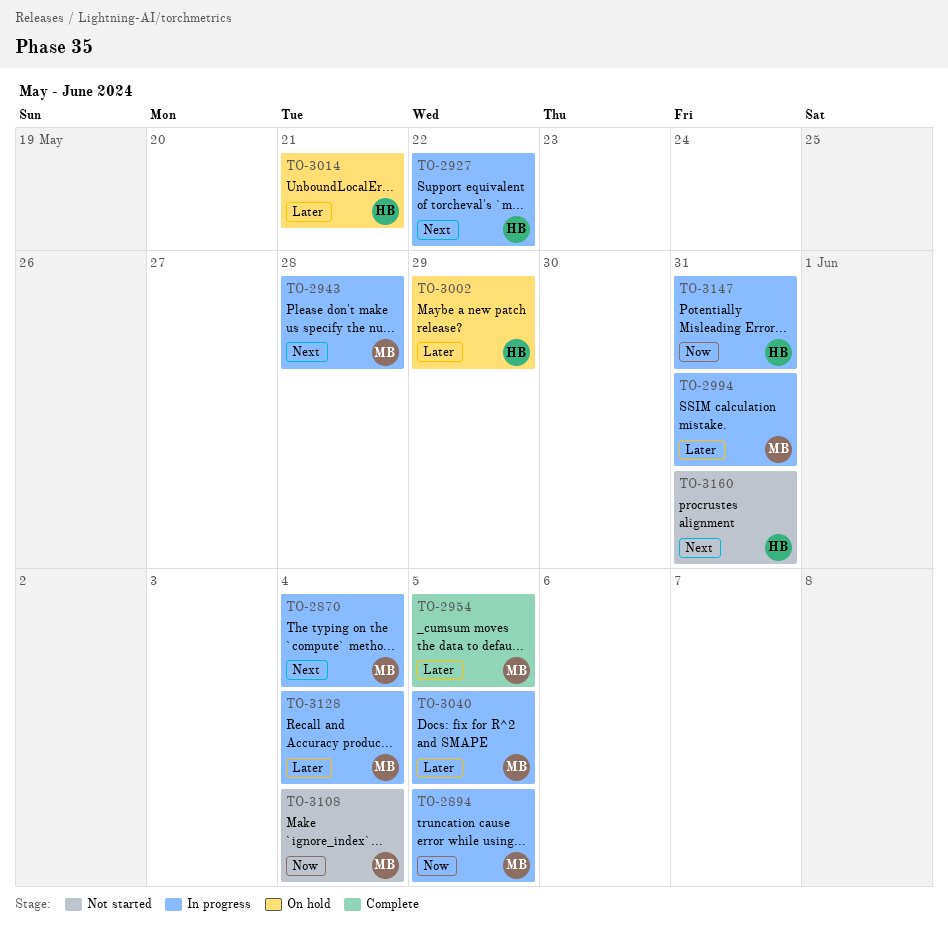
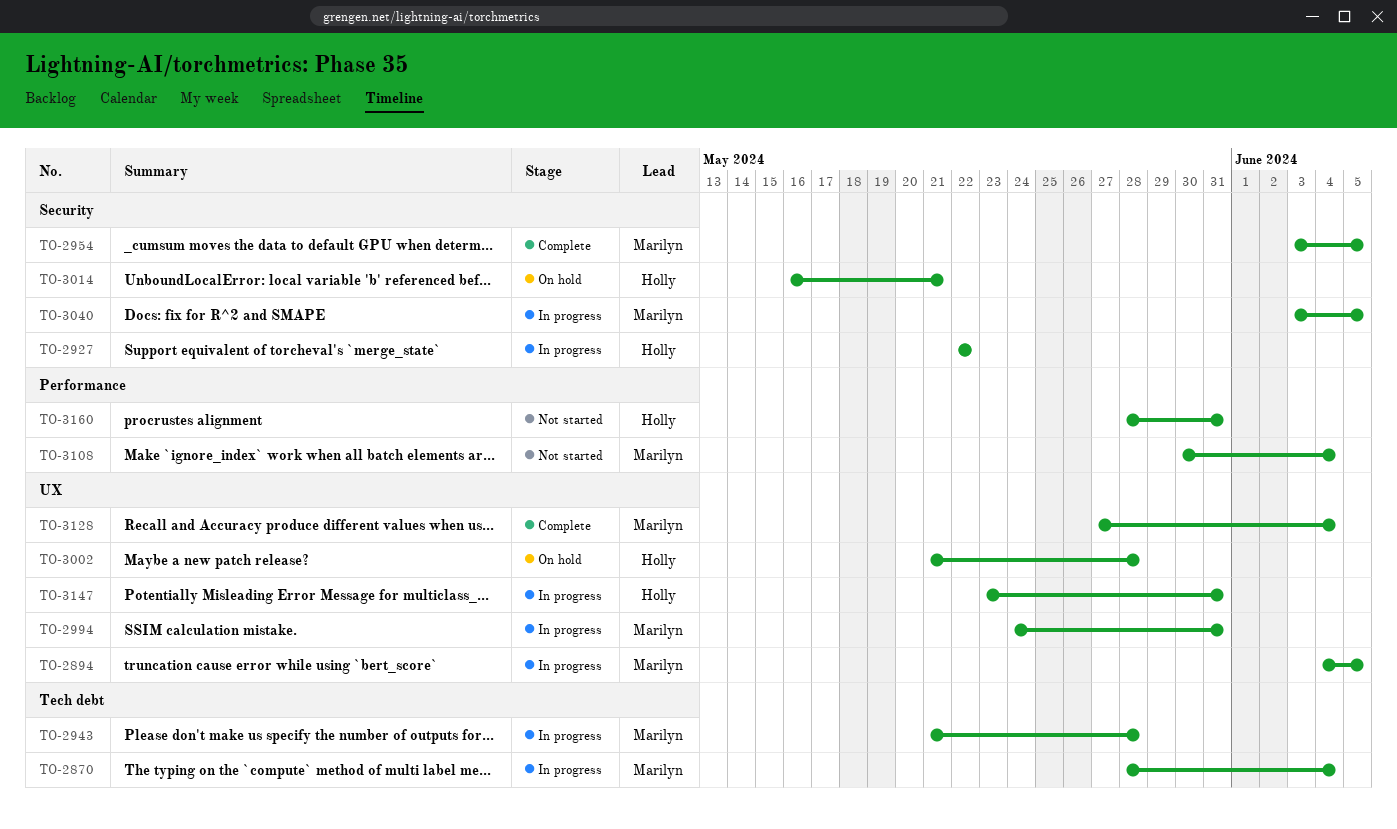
TO-3002, due: May 29 -> May 28
TO-3128, status: In progress -> Complete

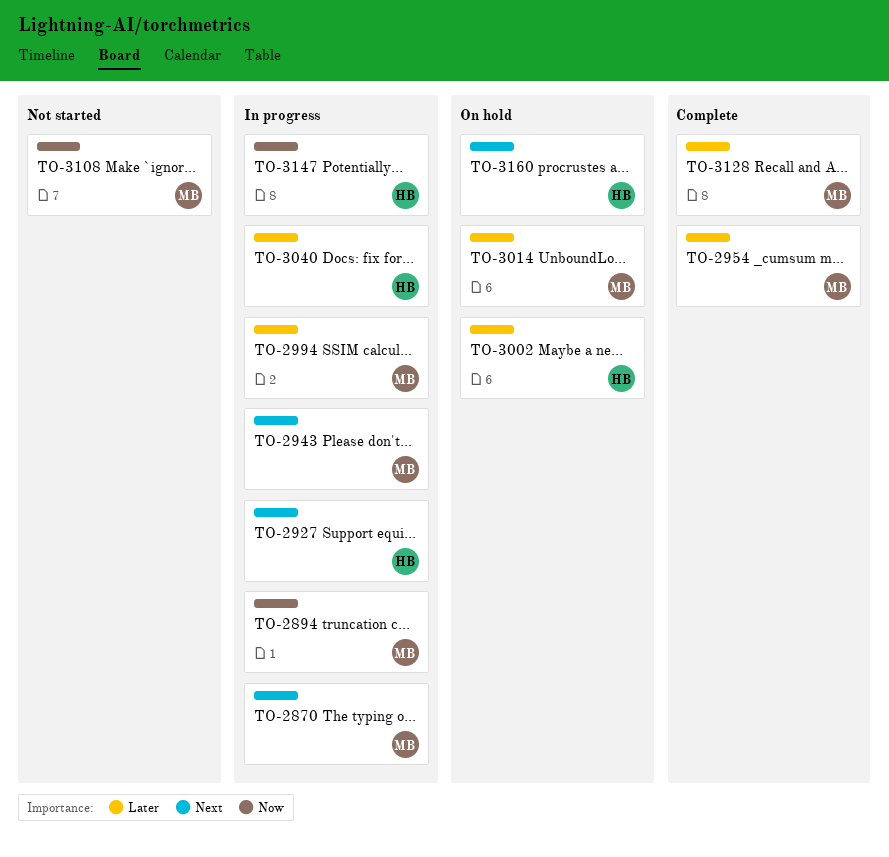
TO-3014, owner: Holly -> Marilyn
TO-3040, owner: Marilyn -> Holly
TO-3160, status: Not started -> On hold

